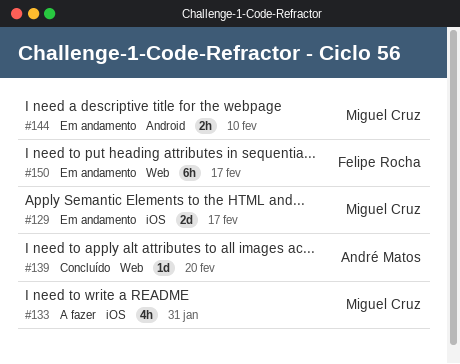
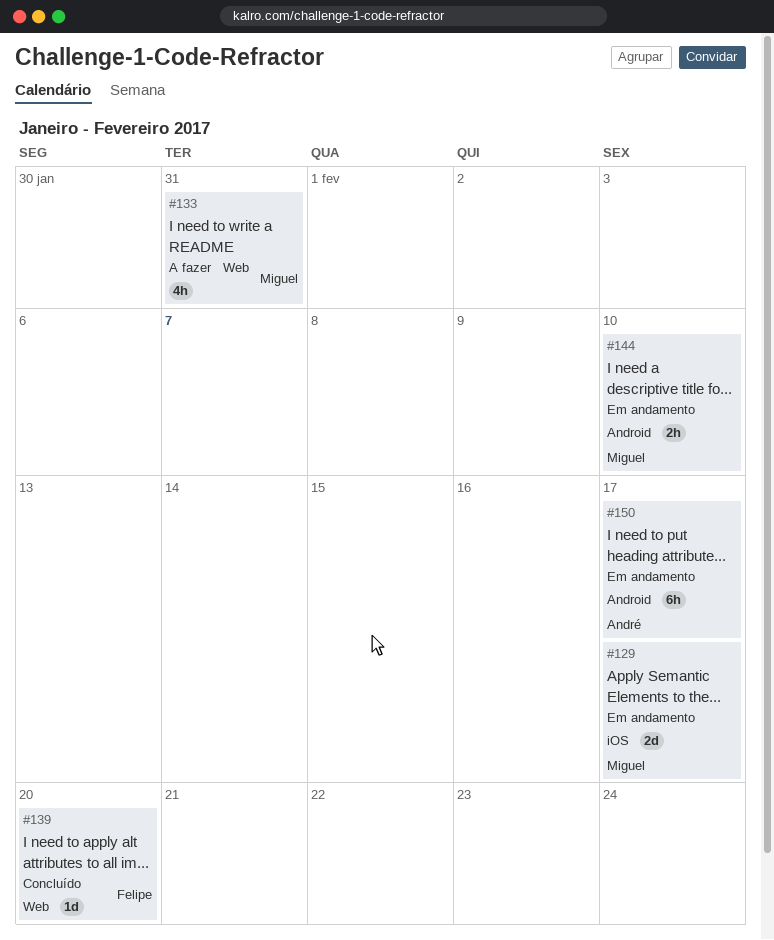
#133, label: iOS -> Web
#139, owner: André Matos -> Felipe Rocha
#150, owner: Felipe Rocha -> André Matos
#150, label: Web -> Android

